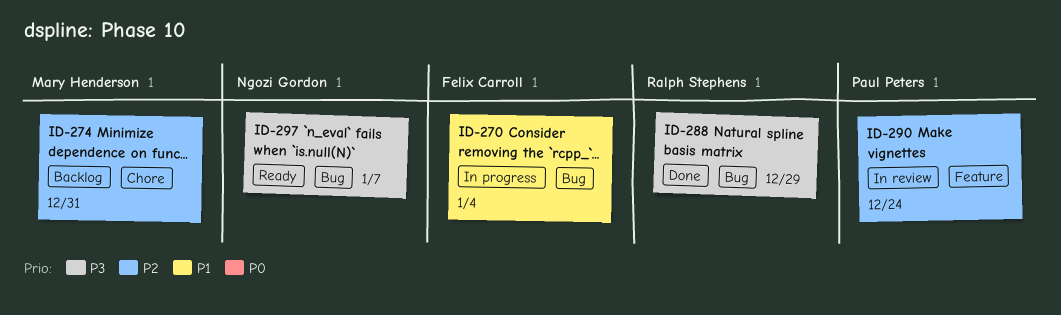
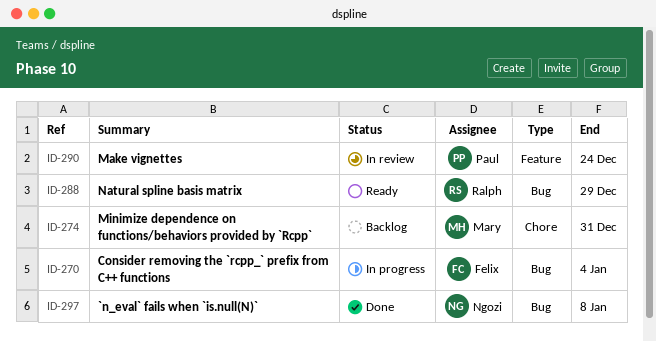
ID-288, status: Done -> Ready
ID-297, status: Ready -> Done
ID-297, due: Jan 7 -> Jan 8

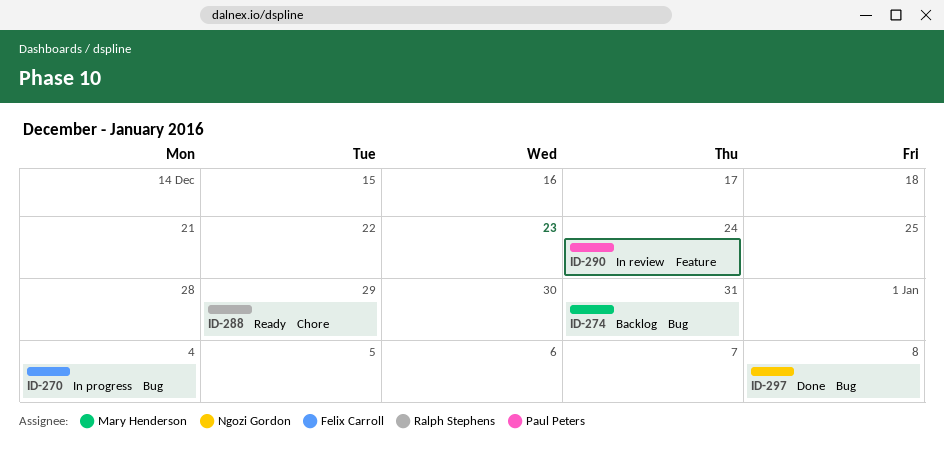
ID-274, label: Chore -> Bug
ID-288, label: Bug -> Chore

